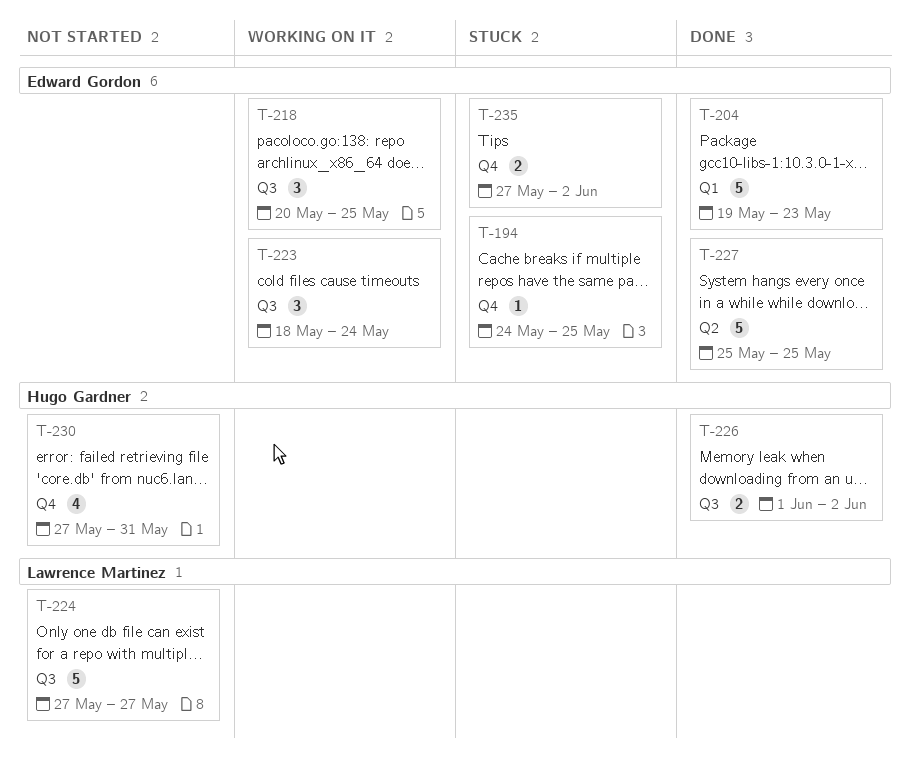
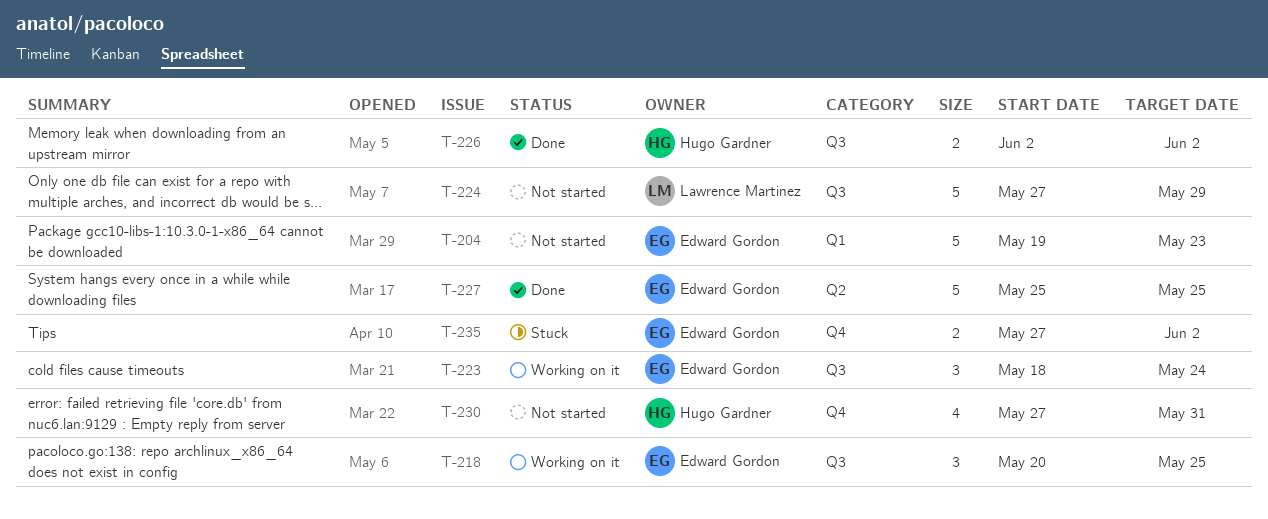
T-194: present -> none
T-204, status: Done -> Not started
T-224, due: May 27 -> May 29
T-226, start: Jun 1 -> Jun 2

